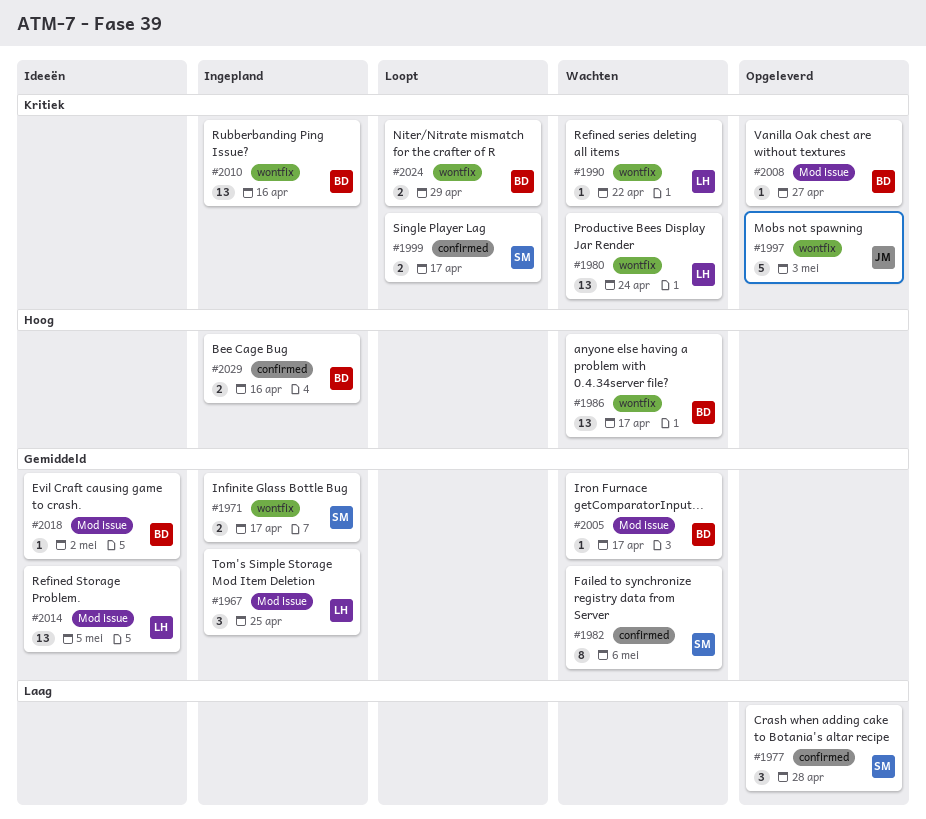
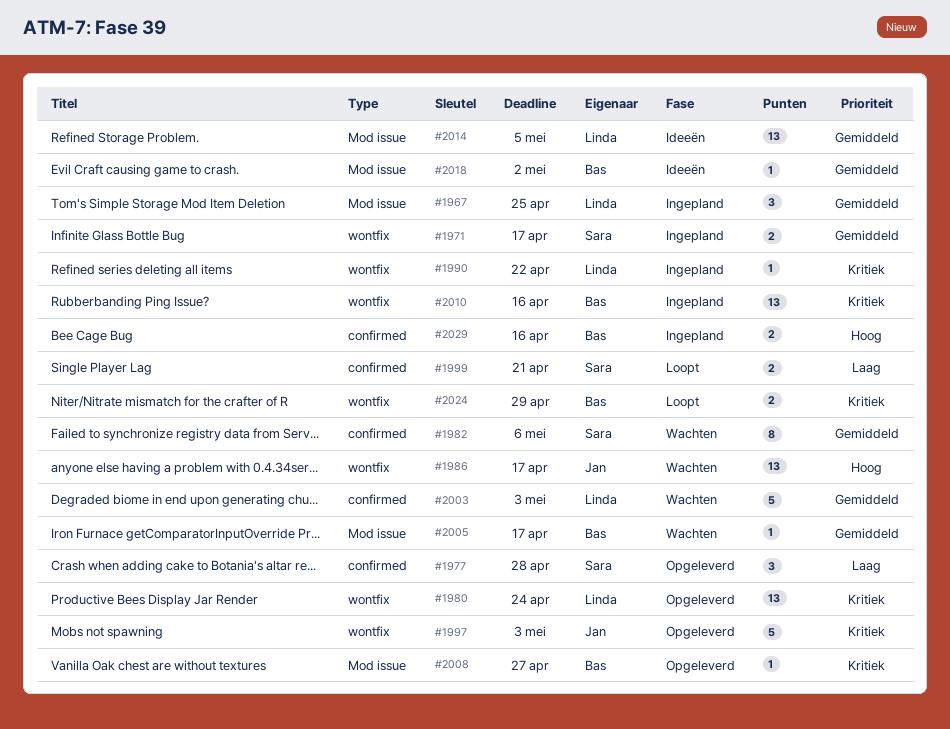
#1980, status: Wachten -> Opgeleverd
#1986, owner: Bas -> Jan
#1990, status: Wachten -> Ingepland
#1999, priority: Kritiek -> Laag
#1999, due: Apr 17 -> Apr 21
#2003: none -> present

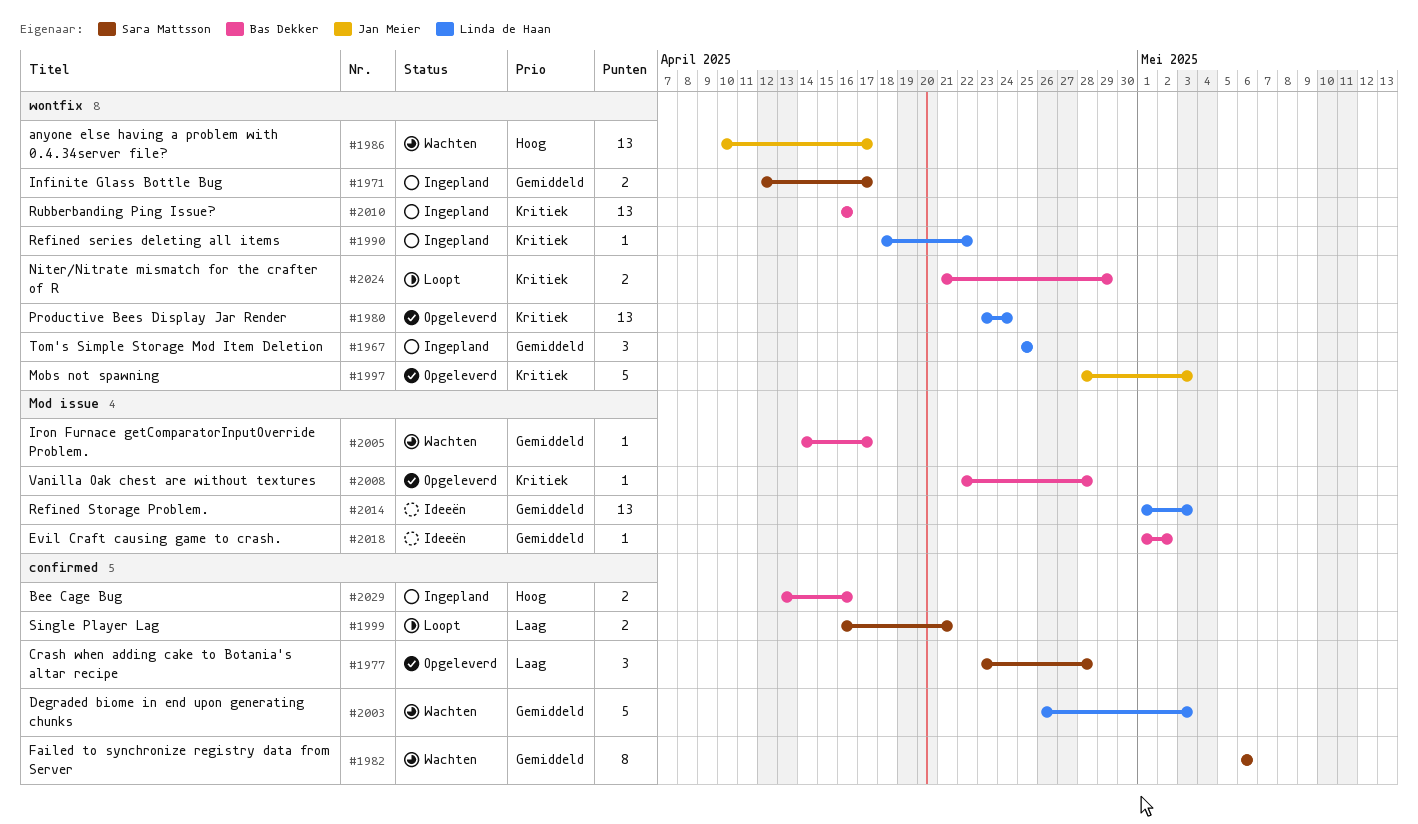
#1967, label: Mod issue -> wontfix
#2008, due: Apr 27 -> Apr 28
#2014, due: May 5 -> May 3

